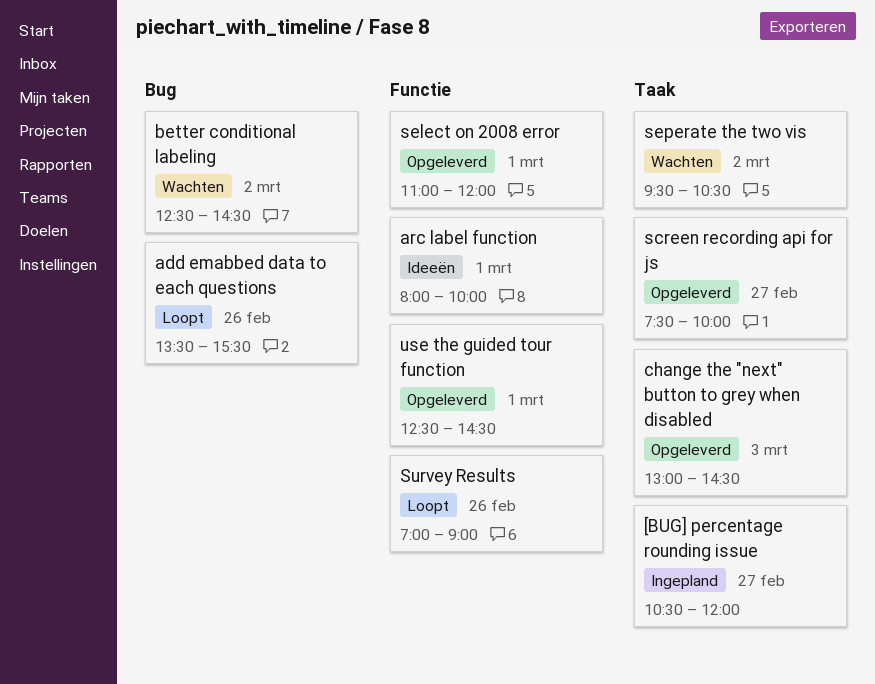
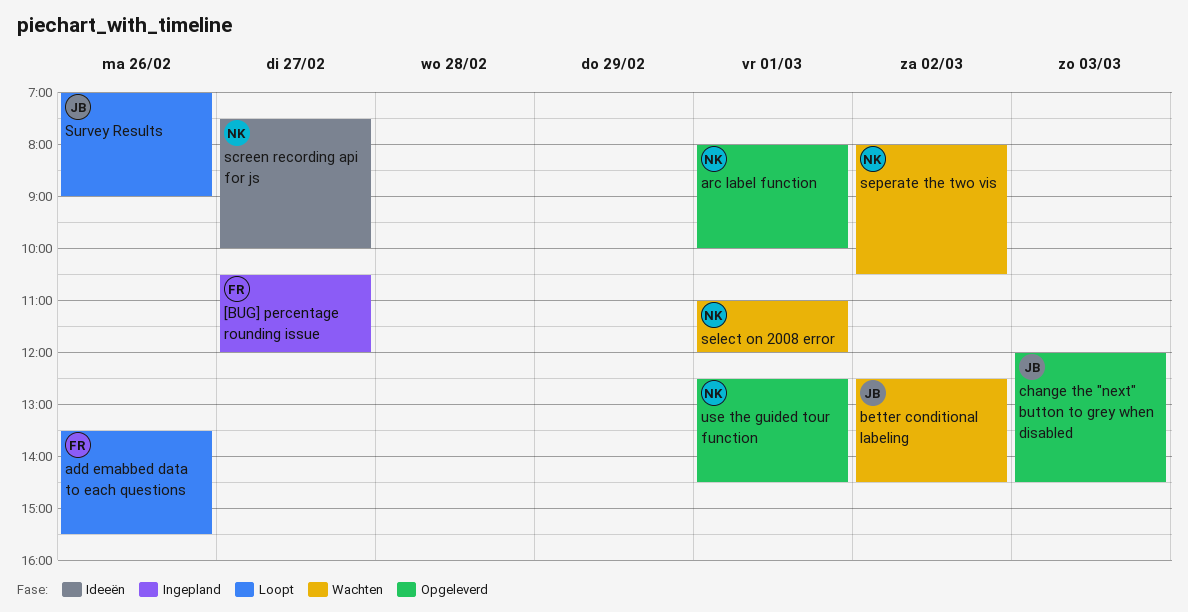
arc label function, status: Ideeën -> Opgeleverd
change the "next" button to grey when disabled, begins: 13:00 -> 12:00
screen recording api for js, status: Opgeleverd -> Ideeën
select on 2008 error, status: Opgeleverd -> Wachten
seperate the two vis, begins: 09:30 -> 08:00

